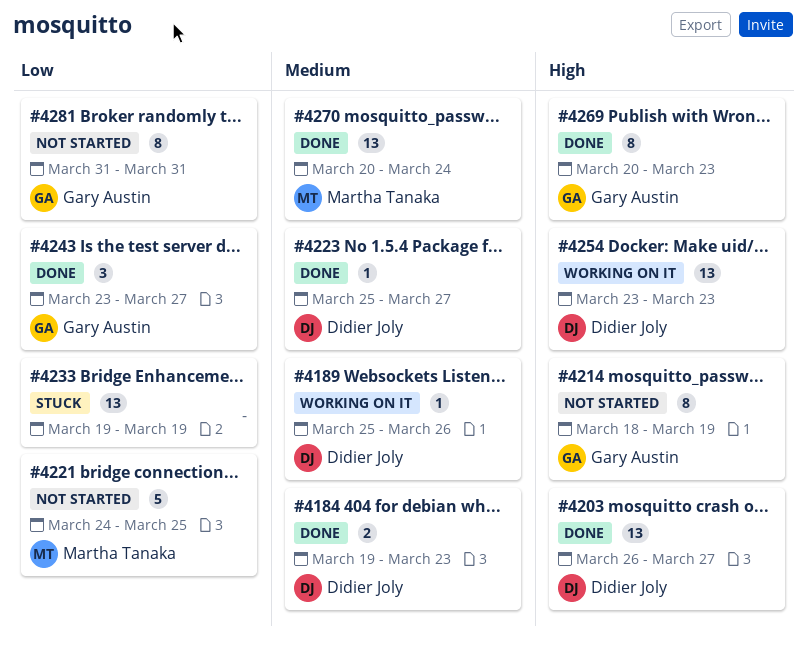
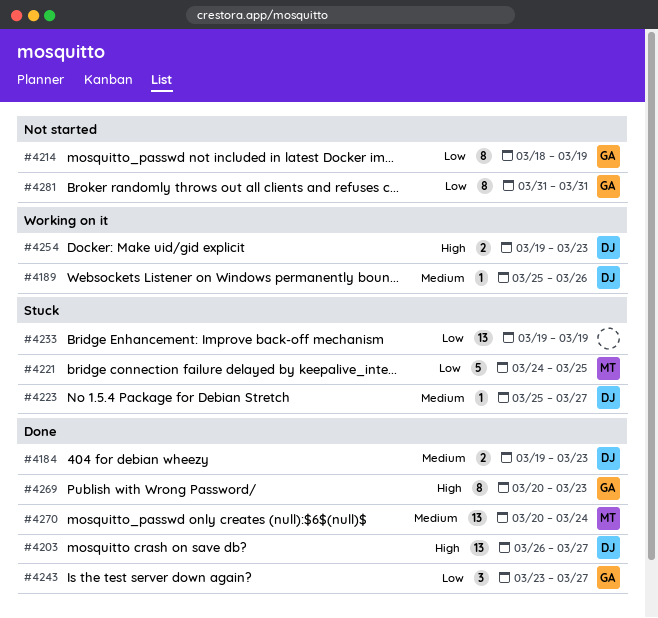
#4214, priority: High -> Low
#4221, status: Not started -> Stuck
#4223, status: Done -> Stuck
#4254, estimate: 13 -> 2
#4254, start: Mar 23 -> Mar 19

